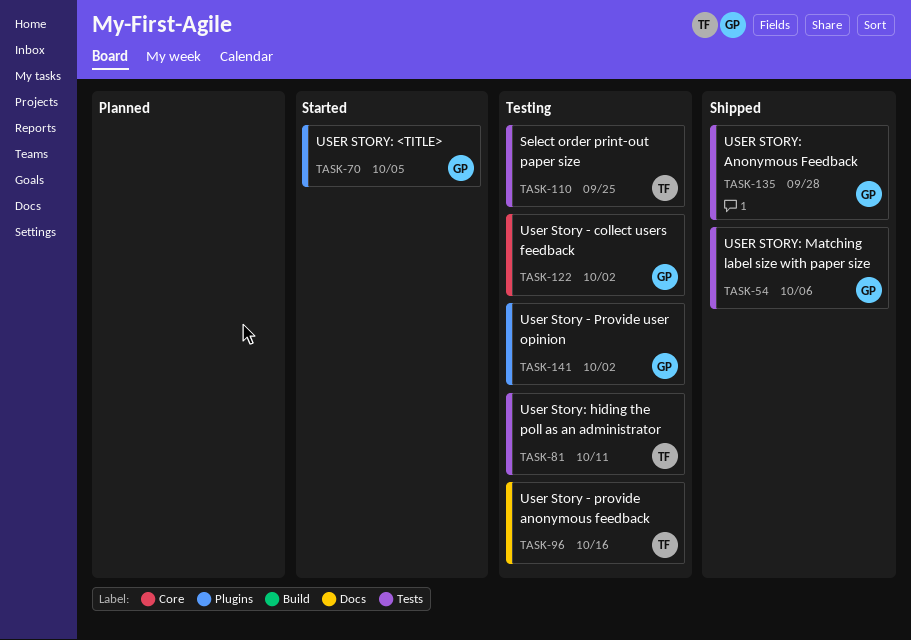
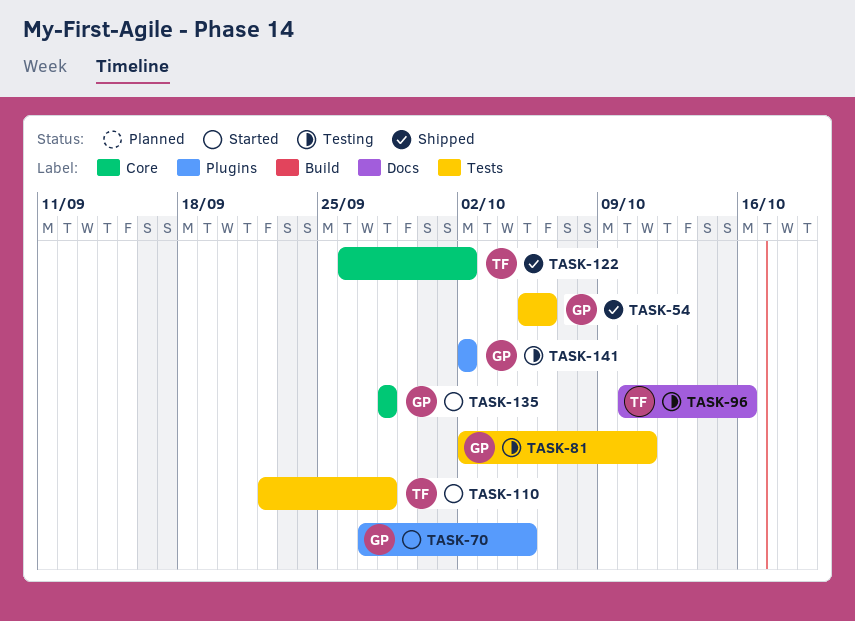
TASK-81, owner: TF -> GP
TASK-110, status: Testing -> Started
TASK-110, due: Sep 25 -> Sep 28
TASK-122, status: Testing -> Shipped
TASK-122, owner: GP -> TF
TASK-135, status: Shipped -> Started
TASK-135, label: Tests -> Core

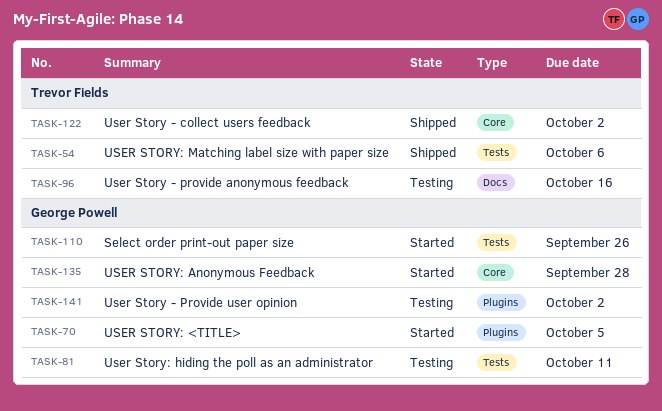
TASK-54, owner: George Powell -> Trevor Fields
TASK-110, owner: Trevor Fields -> George Powell
TASK-110, due: Sep 28 -> Sep 26

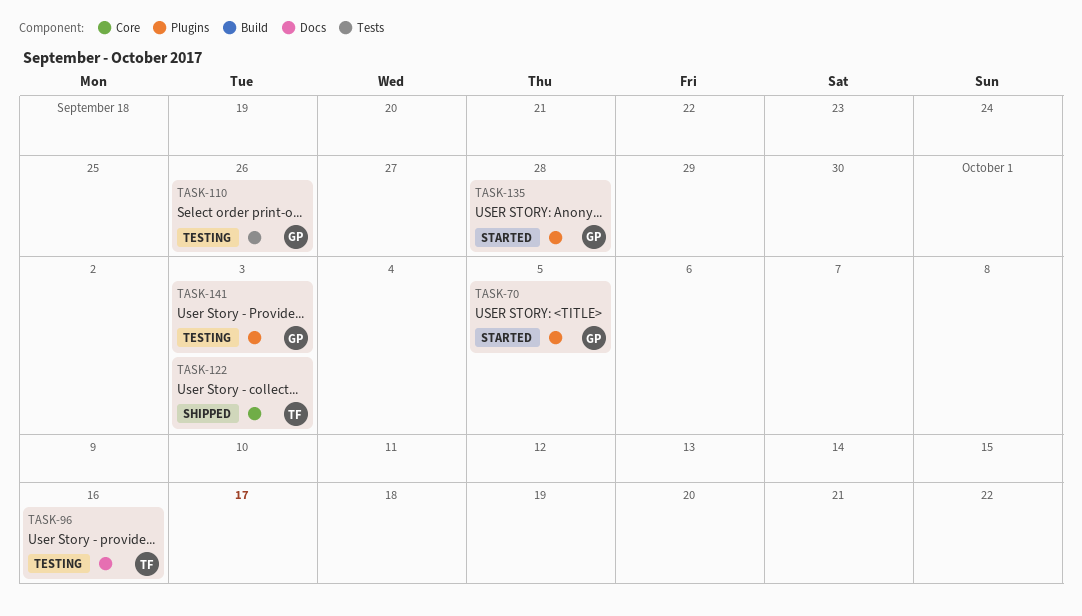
TASK-54: present -> none
TASK-81: present -> none
TASK-110, status: Started -> Testing
TASK-122, due: Oct 2 -> Oct 3
TASK-135, label: Core -> Plugins
TASK-141, due: Oct 2 -> Oct 3

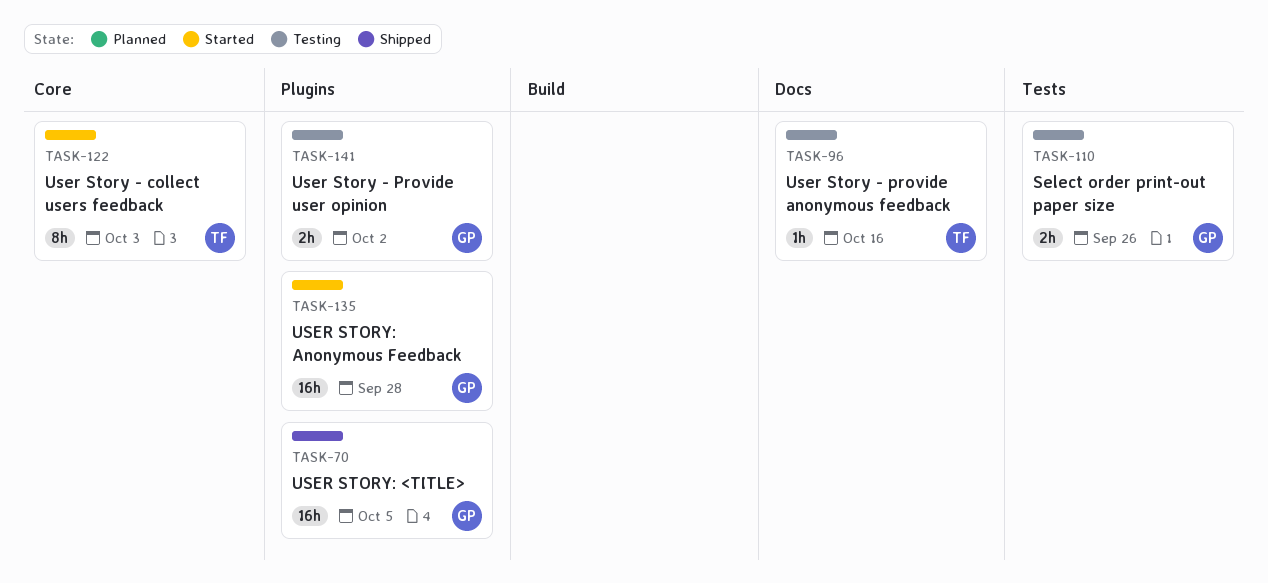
TASK-70, status: Started -> Shipped
TASK-122, status: Shipped -> Started
TASK-141, due: Oct 3 -> Oct 2

